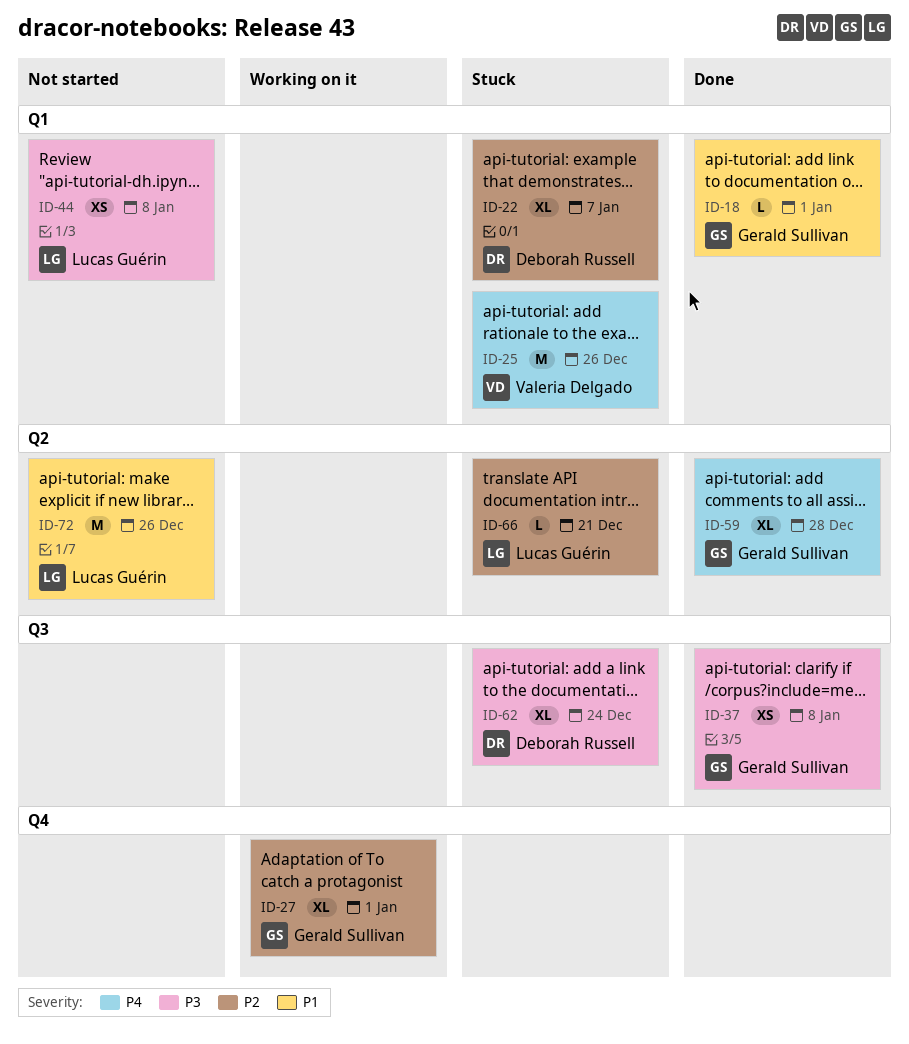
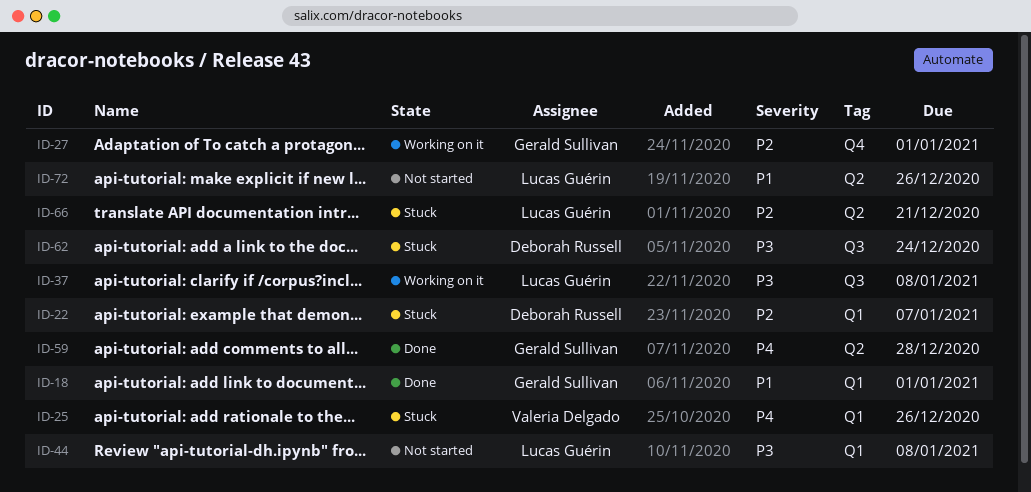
ID-37, status: Done -> Working on it
ID-37, owner: Gerald Sullivan -> Lucas Guérin

